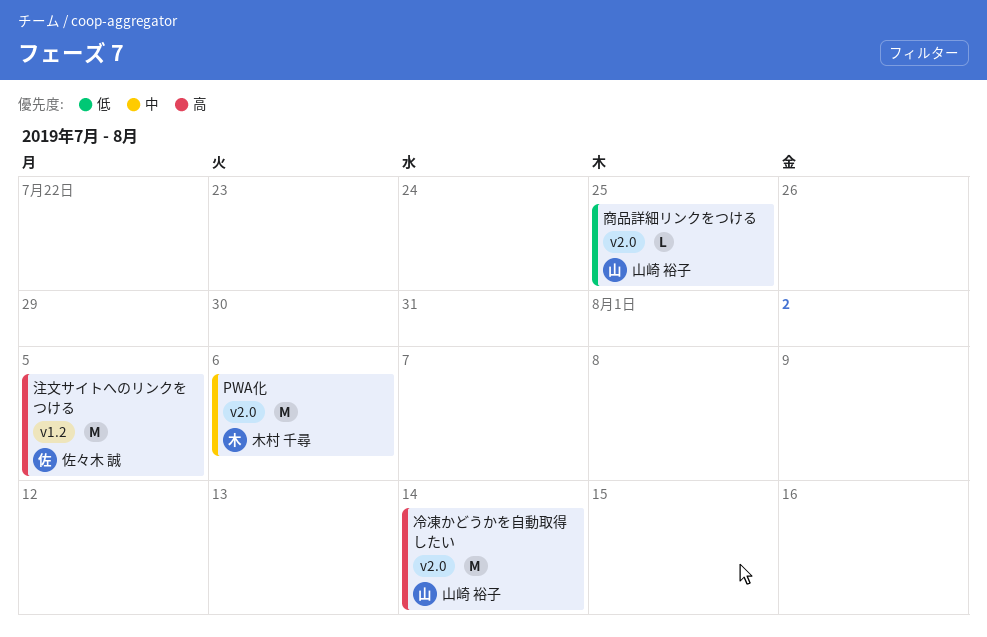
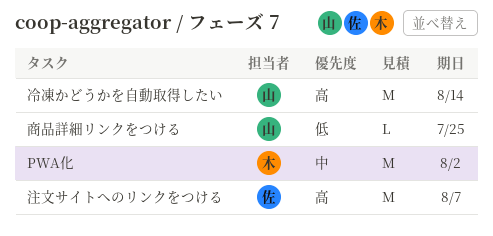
PWA化, due: Aug 6 -> Aug 2
注文サイトへのリンクをつける, due: Aug 5 -> Aug 7

